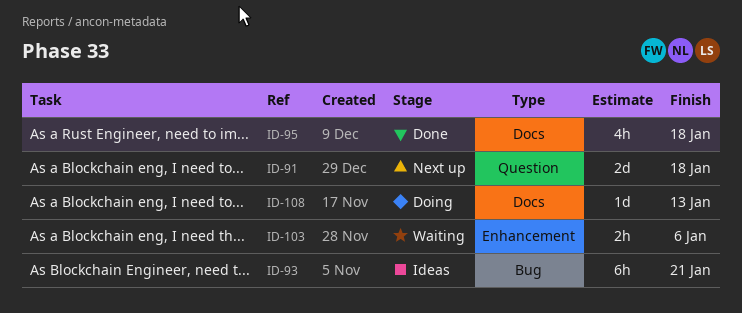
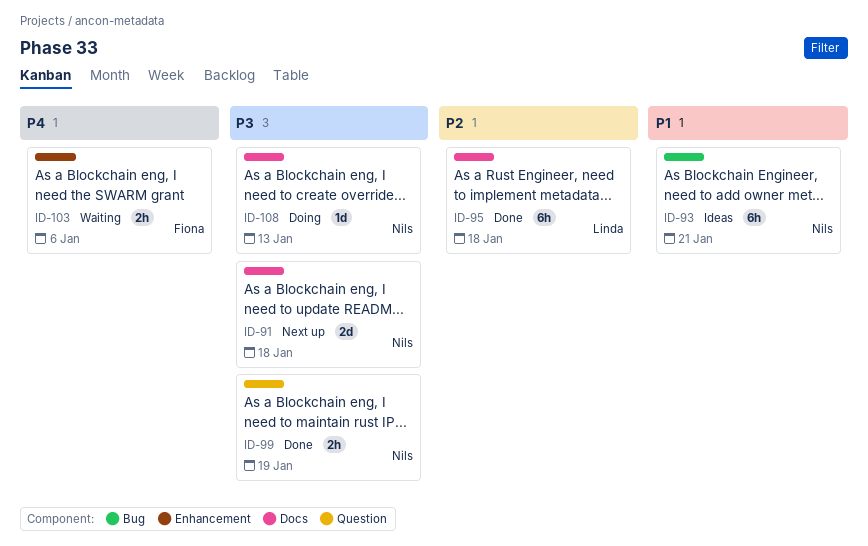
ID-91, label: Question -> Docs
ID-95, estimate: 4h -> 6h
ID-99: none -> present

